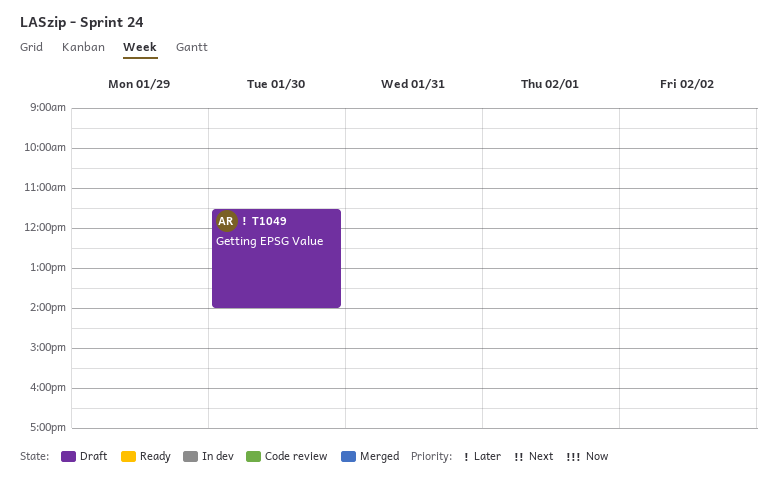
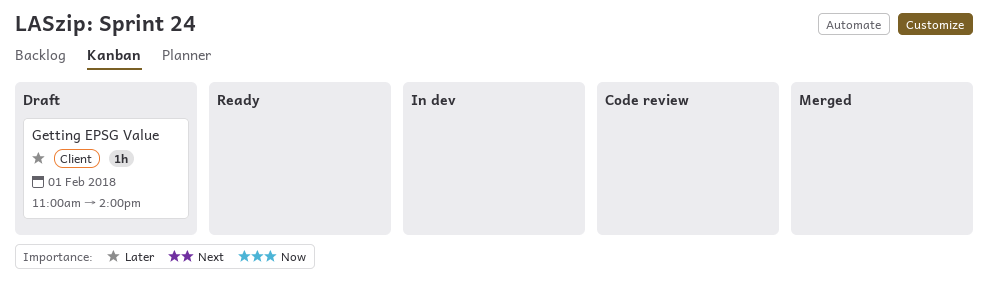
Getting EPSG Value, day: Jan 30 -> Feb 1
Getting EPSG Value, begins: 11:30 -> 11:00

